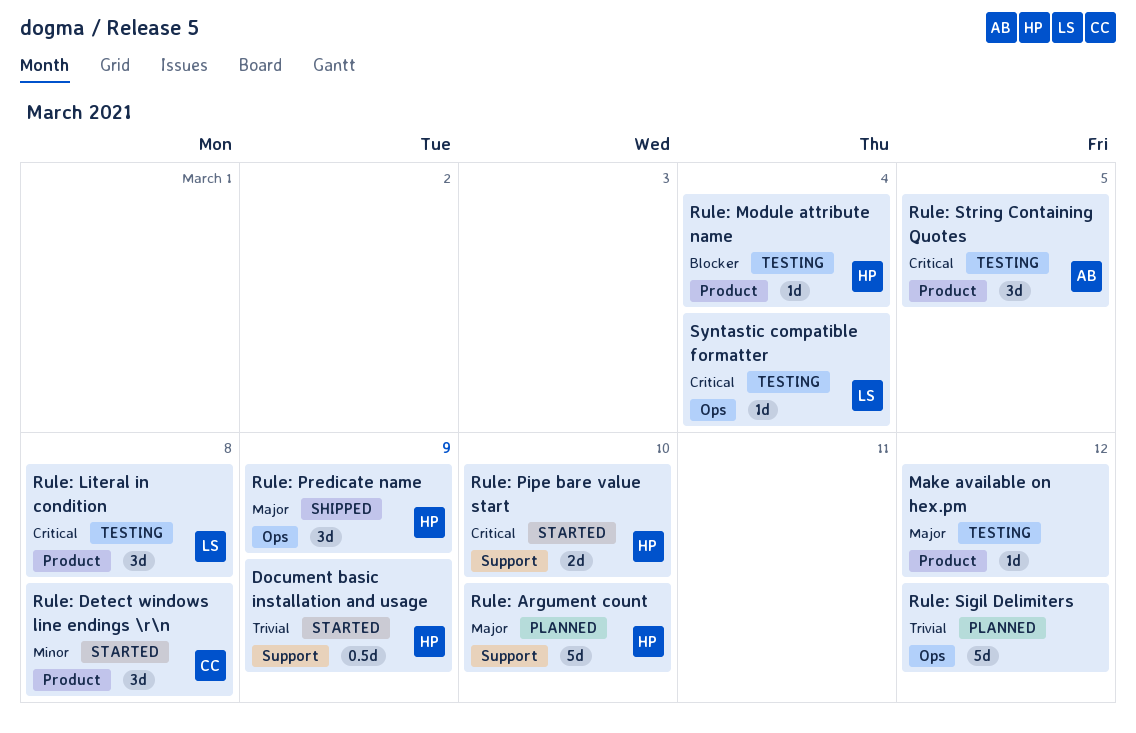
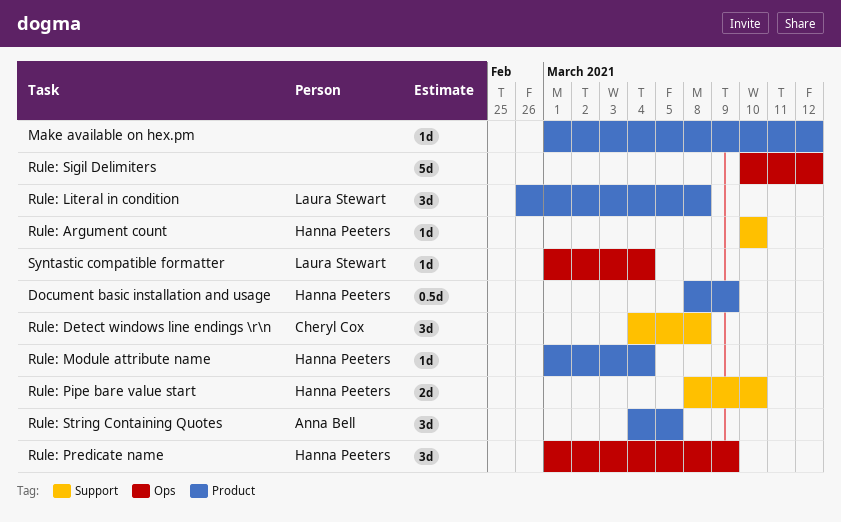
Document basic installation and usage, label: Support -> Product
Rule: Argument count, estimate: 5d -> 1d
Rule: Detect windows line endings \r\n, label: Product -> Support

